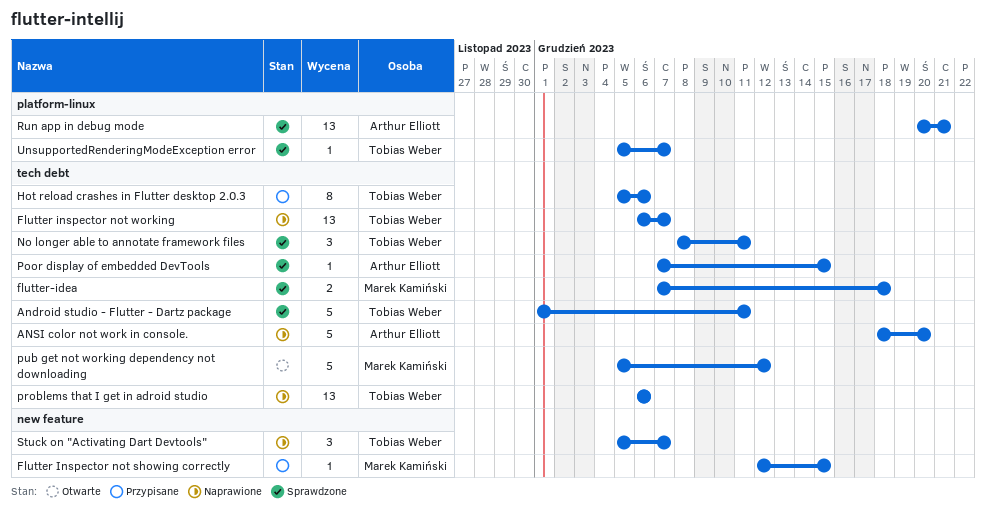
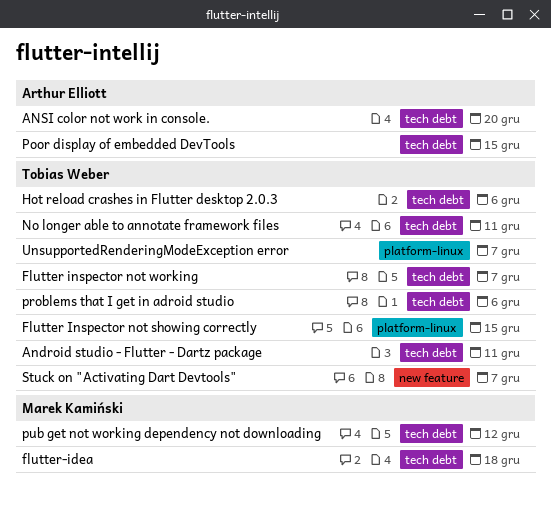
Flutter Inspector not showing correctly, owner: Marek Kamiński -> Tobias Weber
Flutter Inspector not showing correctly, label: new feature -> platform-linux
Run app in debug mode: present -> none

